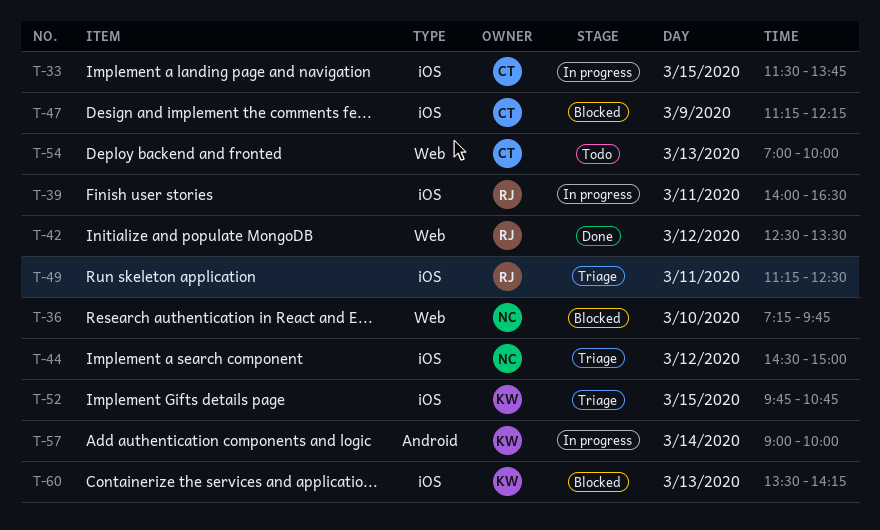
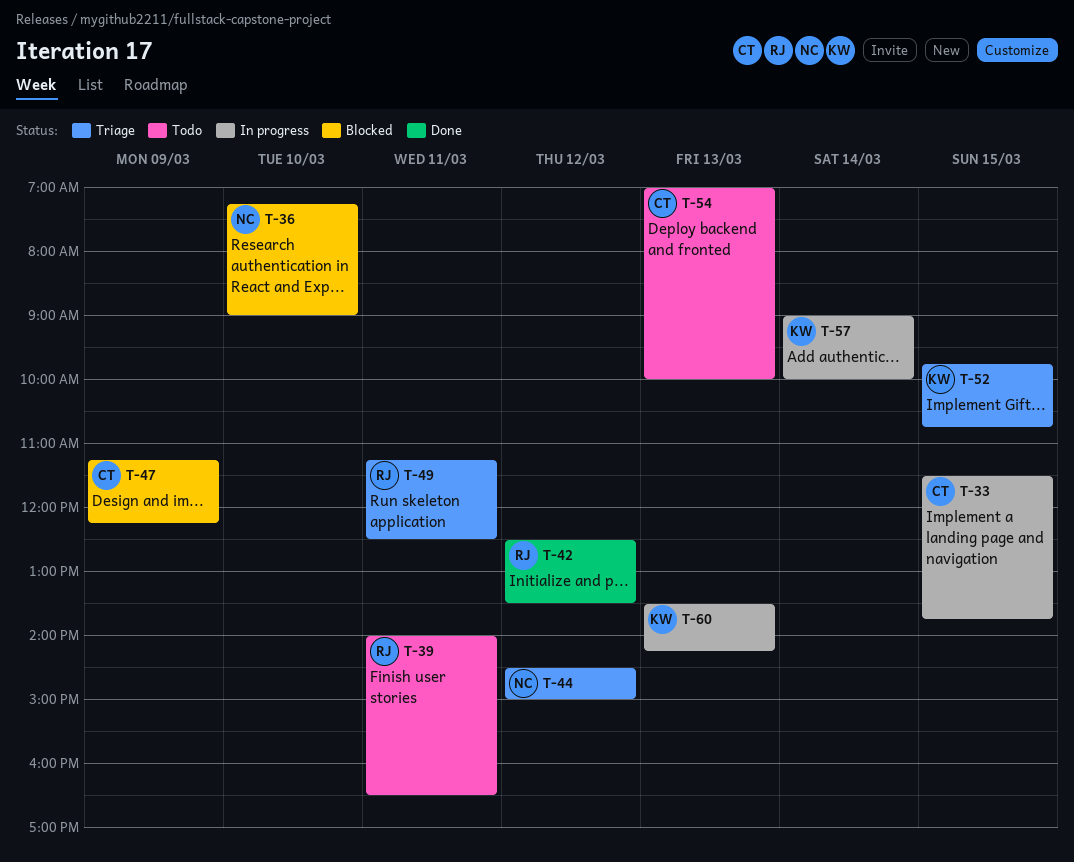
T-36, ends: 09:45 -> 09:00
T-39, status: In progress -> Todo
T-60, status: Blocked -> In progress

